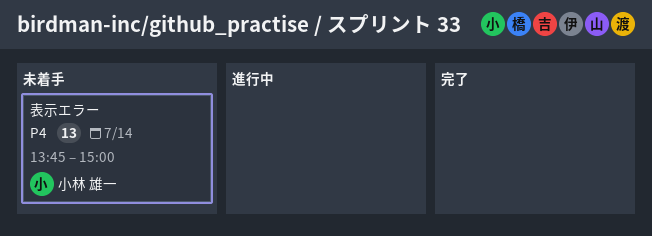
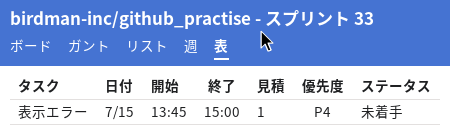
表示エラー, estimate: 13 -> 1
表示エラー, day: Jul 14 -> Jul 15

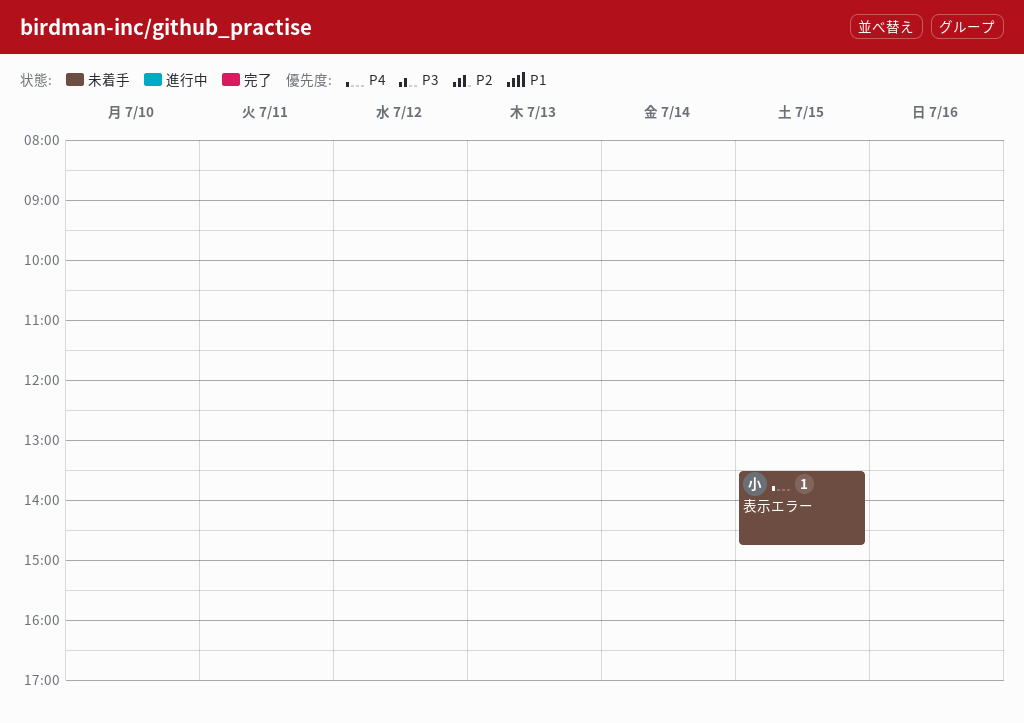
表示エラー, begins: 13:45 -> 13:30
表示エラー, ends: 15:00 -> 14:45

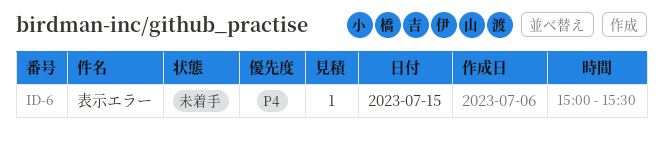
表示エラー, begins: 13:30 -> 15:00
表示エラー, ends: 14:45 -> 15:30

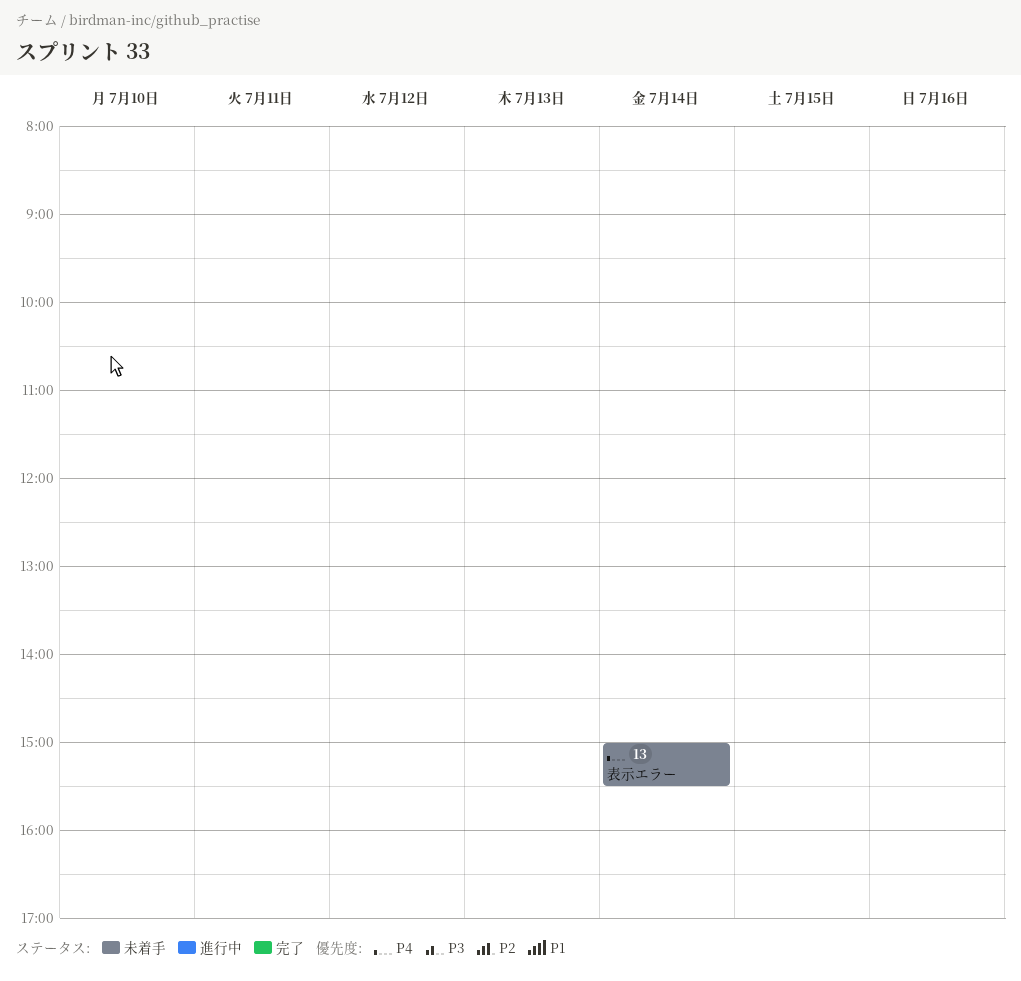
表示エラー, estimate: 1 -> 13
表示エラー, day: Jul 15 -> Jul 14

